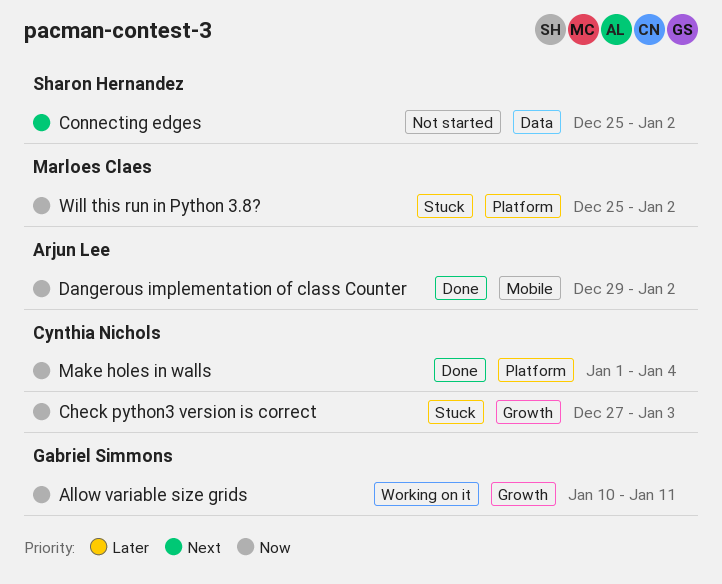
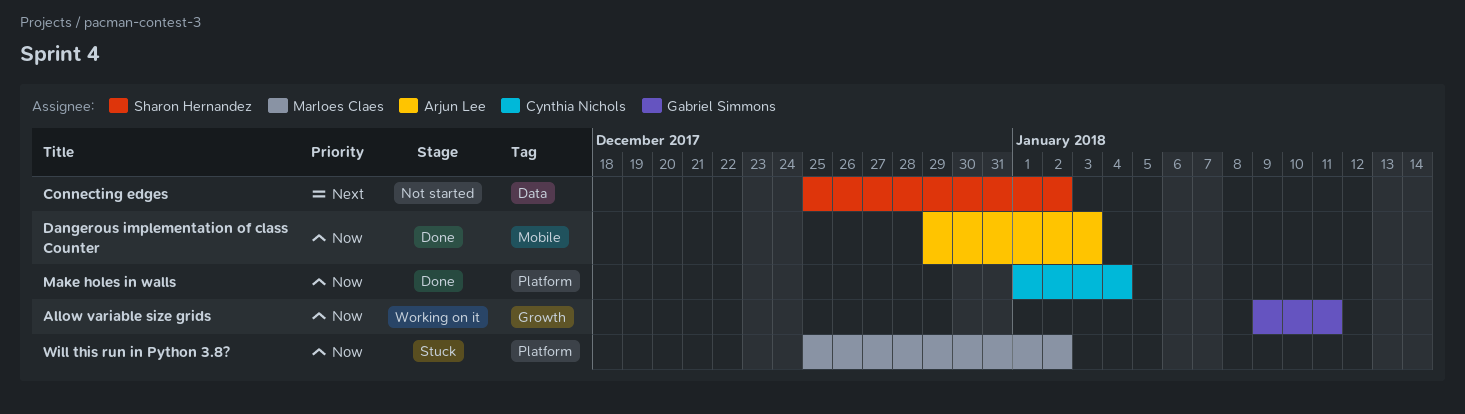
Allow variable size grids, start: Jan 10 -> Jan 9
Check python3 version is correct: present -> none
Dangerous implementation of class Counter, due: Jan 2 -> Jan 3

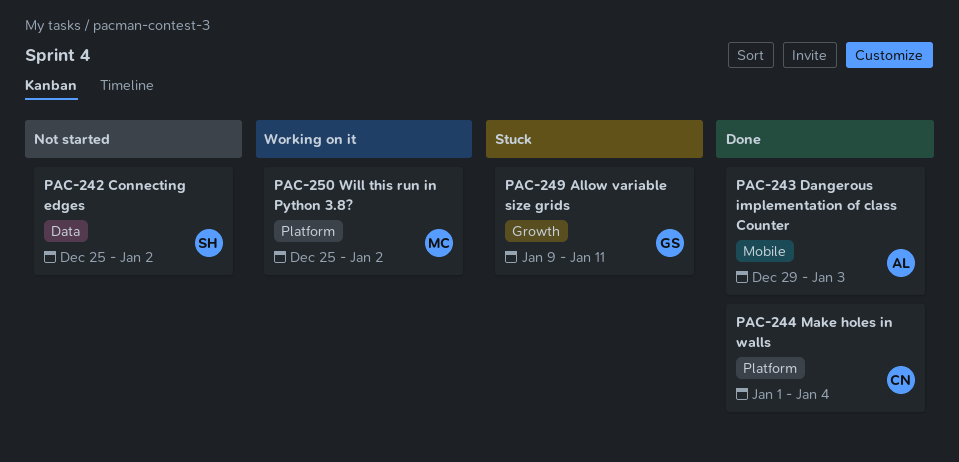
Allow variable size grids, status: Working on it -> Stuck
Will this run in Python 3.8?, status: Stuck -> Working on it

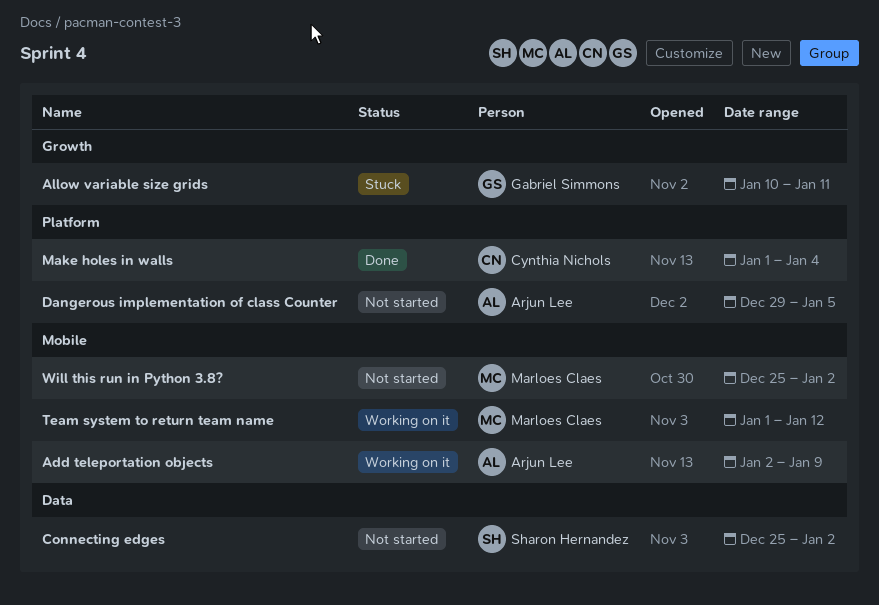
Add teleportation objects: none -> present
Allow variable size grids, start: Jan 9 -> Jan 10
Dangerous implementation of class Counter, status: Done -> Not started
Dangerous implementation of class Counter, label: Mobile -> Platform
Dangerous implementation of class Counter, due: Jan 3 -> Jan 5
Team system to return team name: none -> present
Will this run in Python 3.8?, status: Working on it -> Not started
Will this run in Python 3.8?, label: Platform -> Mobile

